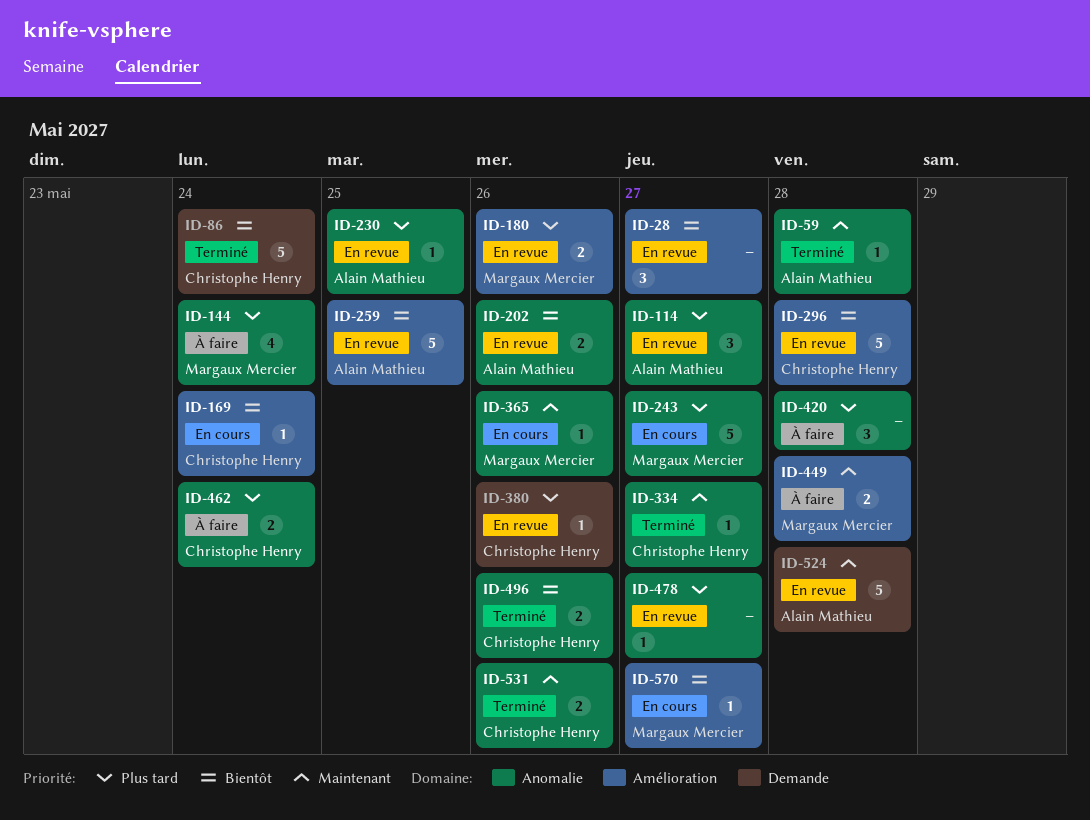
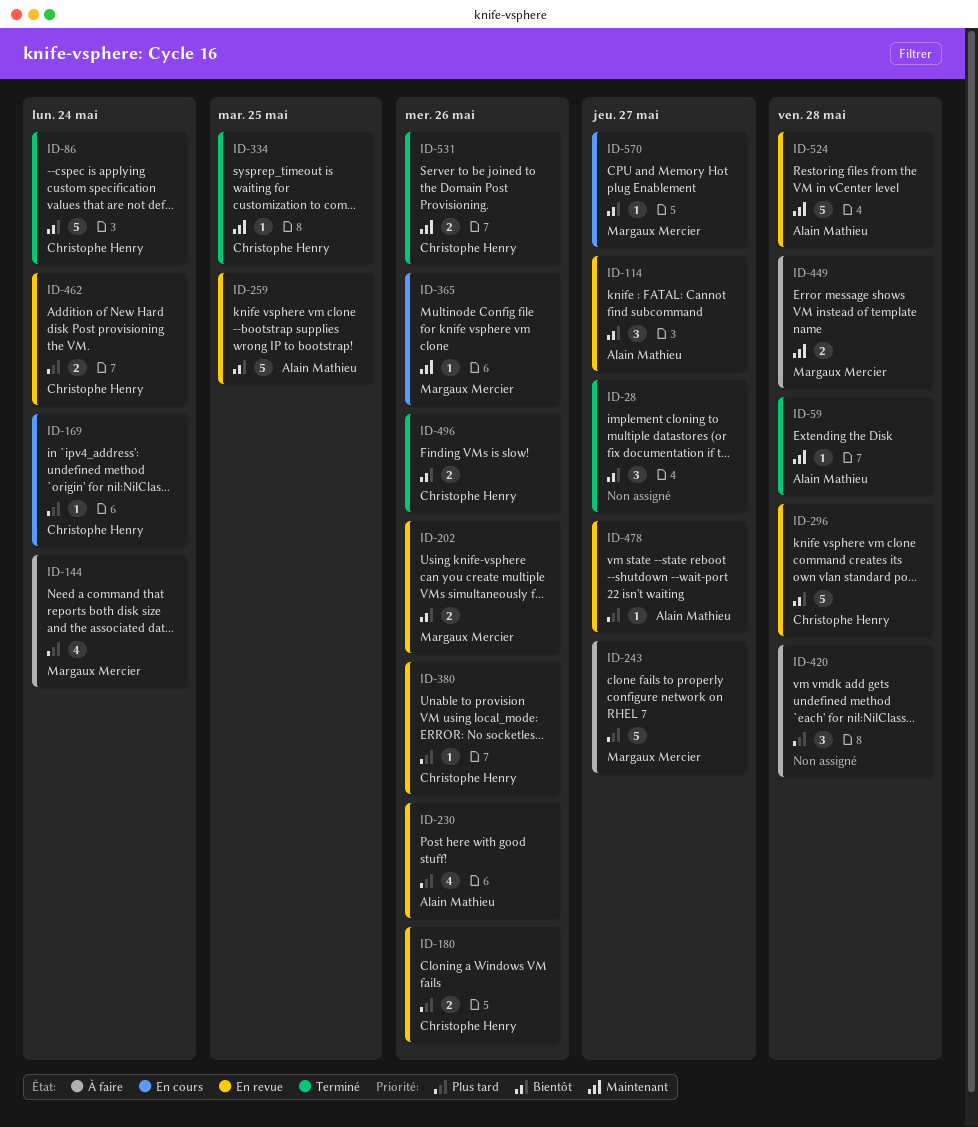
ID-28, status: En revue -> Terminé
ID-114, priority: Plus tard -> Bientôt
ID-169, priority: Bientôt -> Plus tard
ID-180, owner: Margaux Mercier -> Christophe Henry
ID-202, owner: Alain Mathieu -> Margaux Mercier
ID-230, estimate: 1 -> 4
ID-230, due: May 25 -> May 26
ID-243, status: En cours -> À faire
ID-334, due: May 27 -> May 25
ID-462, status: À faire -> En revue
ID-478, owner: none -> Alain Mathieu

